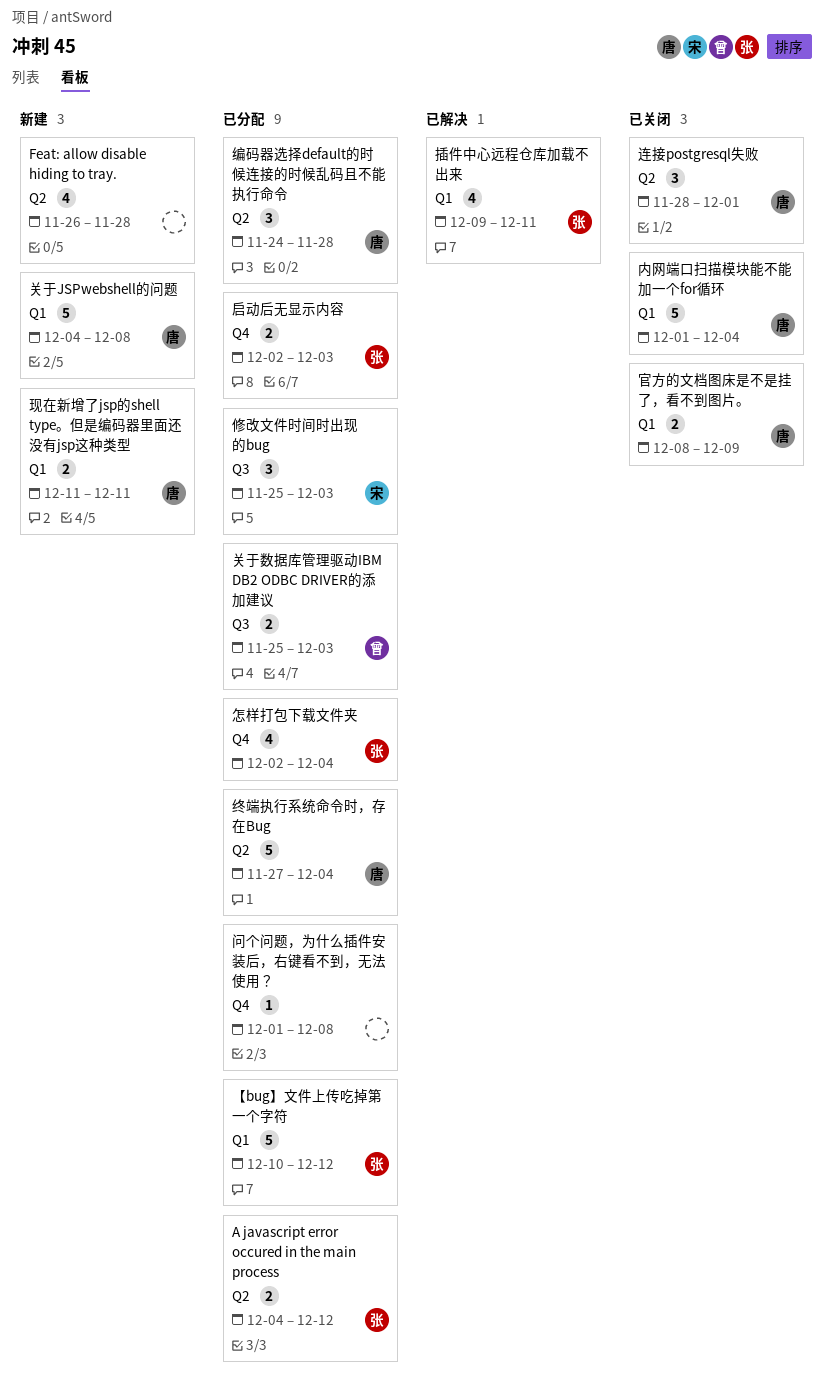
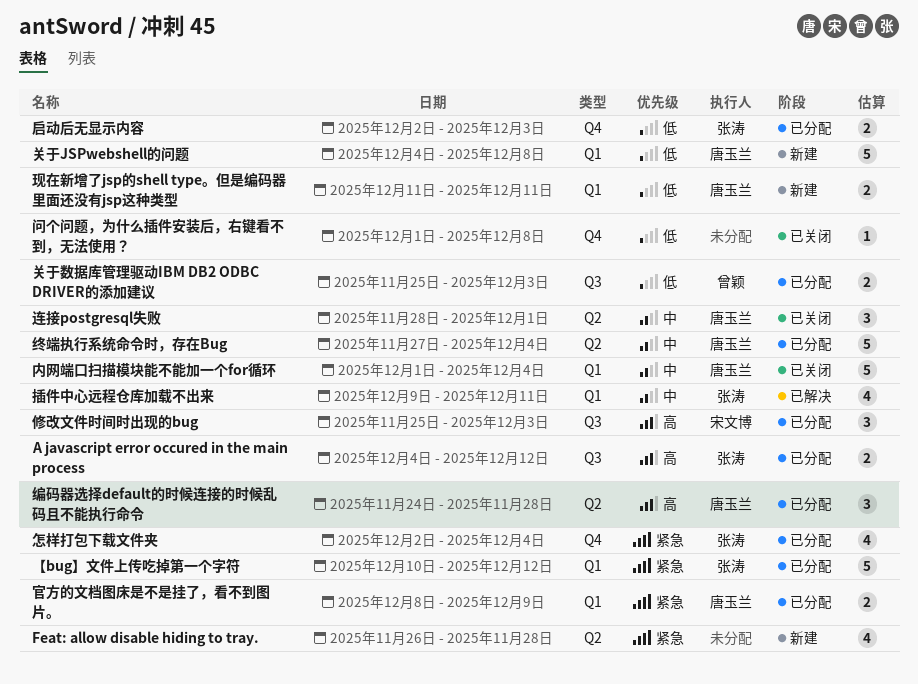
A javascript error occured in the main process, label: Q2 -> Q3
官方的文档图床是不是挂了，看不到图片。, status: 已关闭 -> 已分配
问个问题，为什么插件安装后，右键看不到，无法使用？, status: 已分配 -> 已关闭

